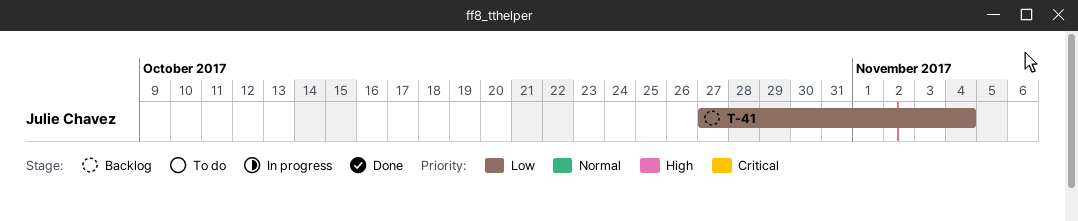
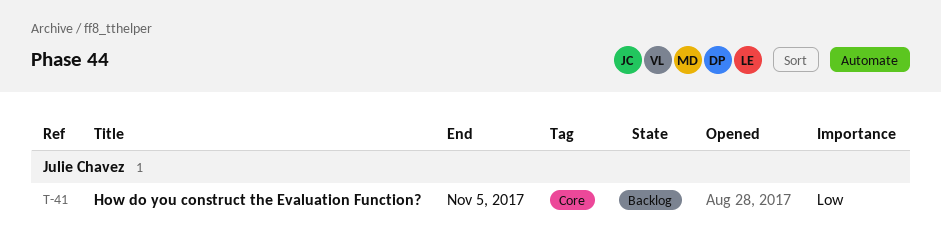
T-41, due: Nov 4 -> Nov 5

